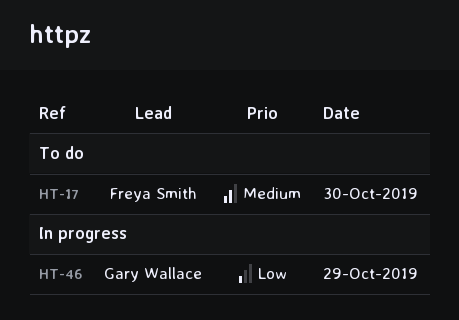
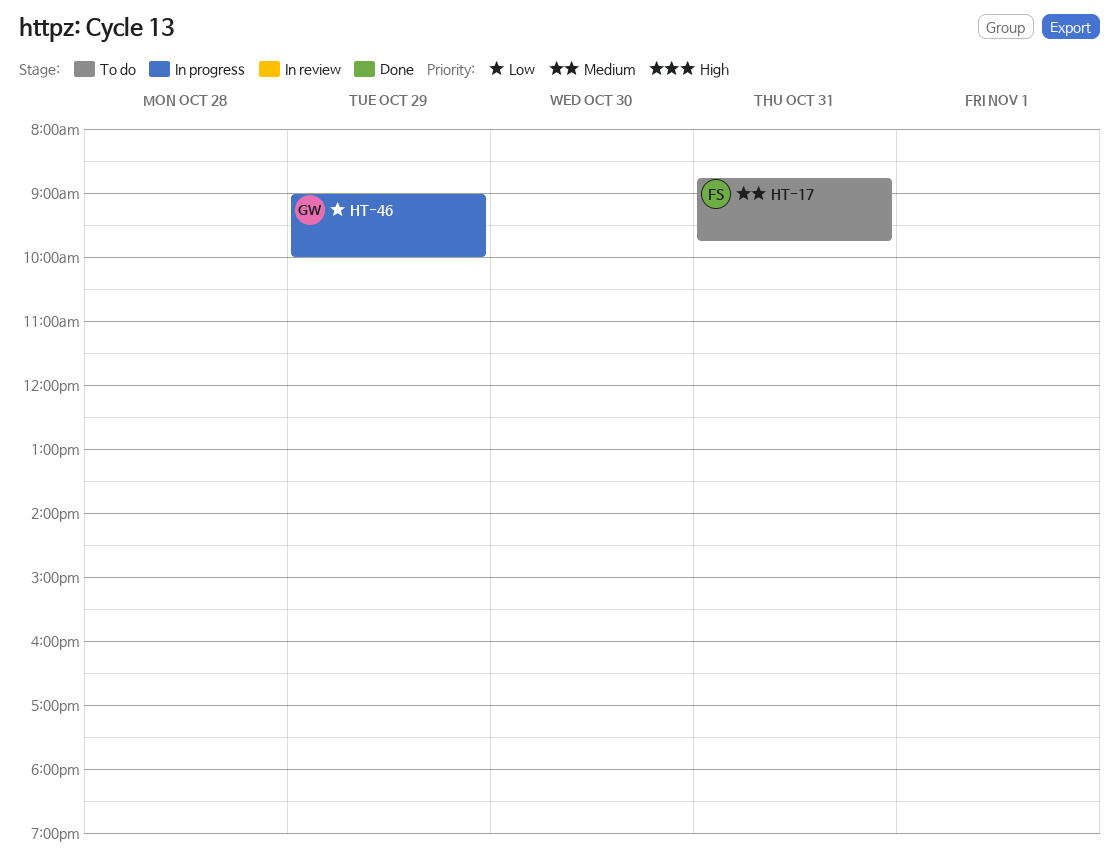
HT-17, day: Oct 30 -> Oct 31

